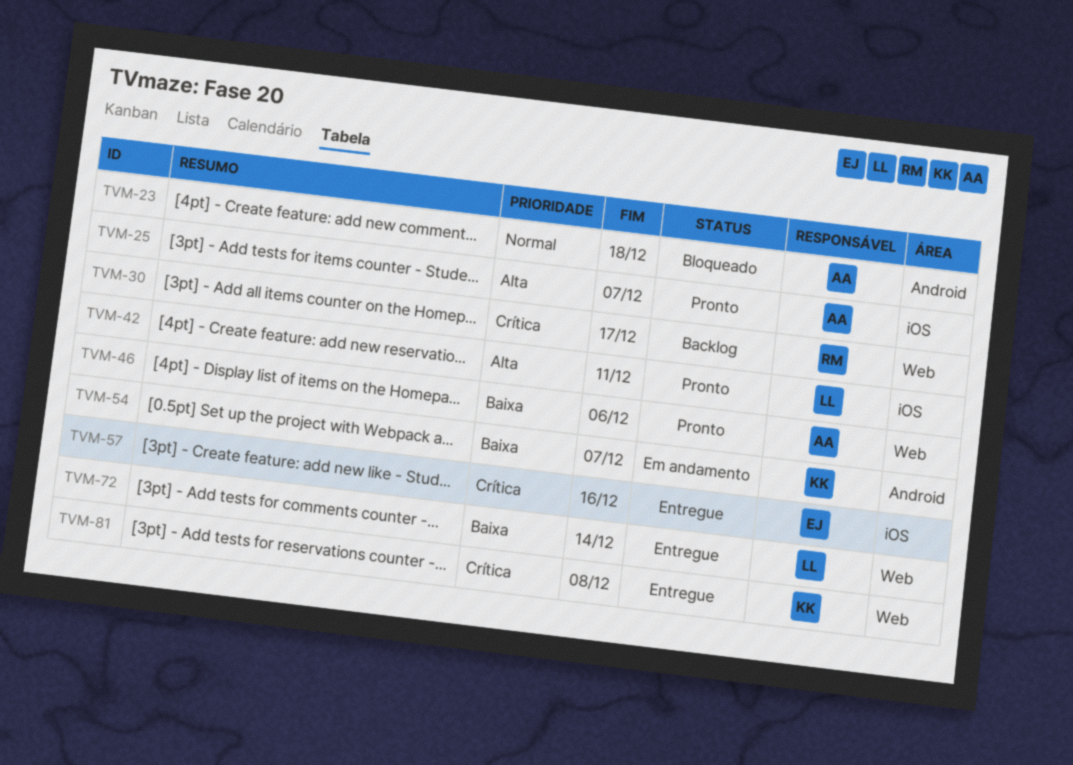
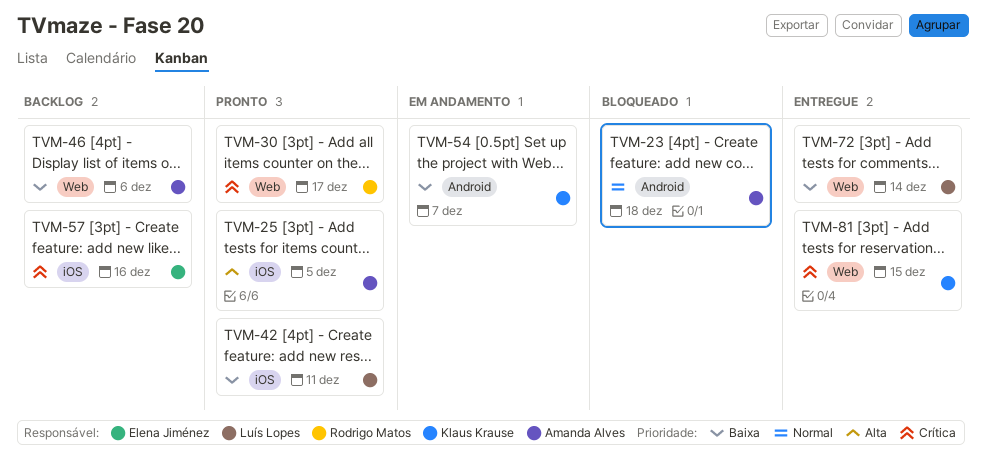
TVM-25, due: Dec 7 -> Dec 5
TVM-30, status: Backlog -> Pronto
TVM-42, priority: Alta -> Baixa
TVM-46, status: Pronto -> Backlog
TVM-57, status: Entregue -> Backlog
TVM-81, due: Dec 8 -> Dec 15

